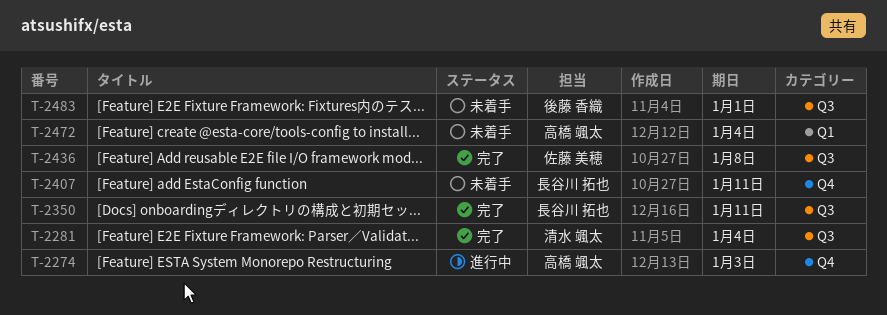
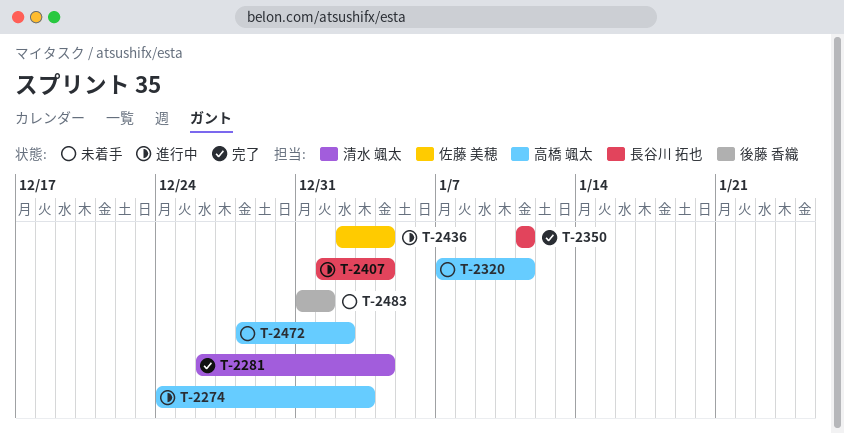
T-2320: none -> present
T-2407, status: 未着手 -> 進行中
T-2407, due: Jan 11 -> Jan 4
T-2436, status: 完了 -> 進行中
T-2436, due: Jan 8 -> Jan 4
T-2472, due: Jan 4 -> Jan 2

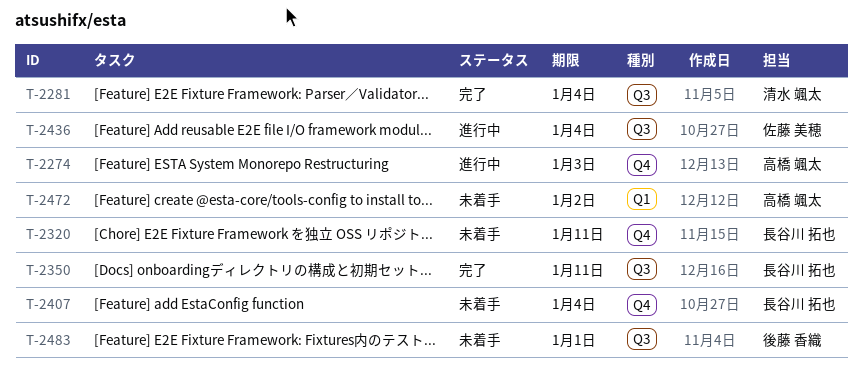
T-2320, owner: 高橋 颯太 -> 長谷川 拓也
T-2407, status: 進行中 -> 未着手

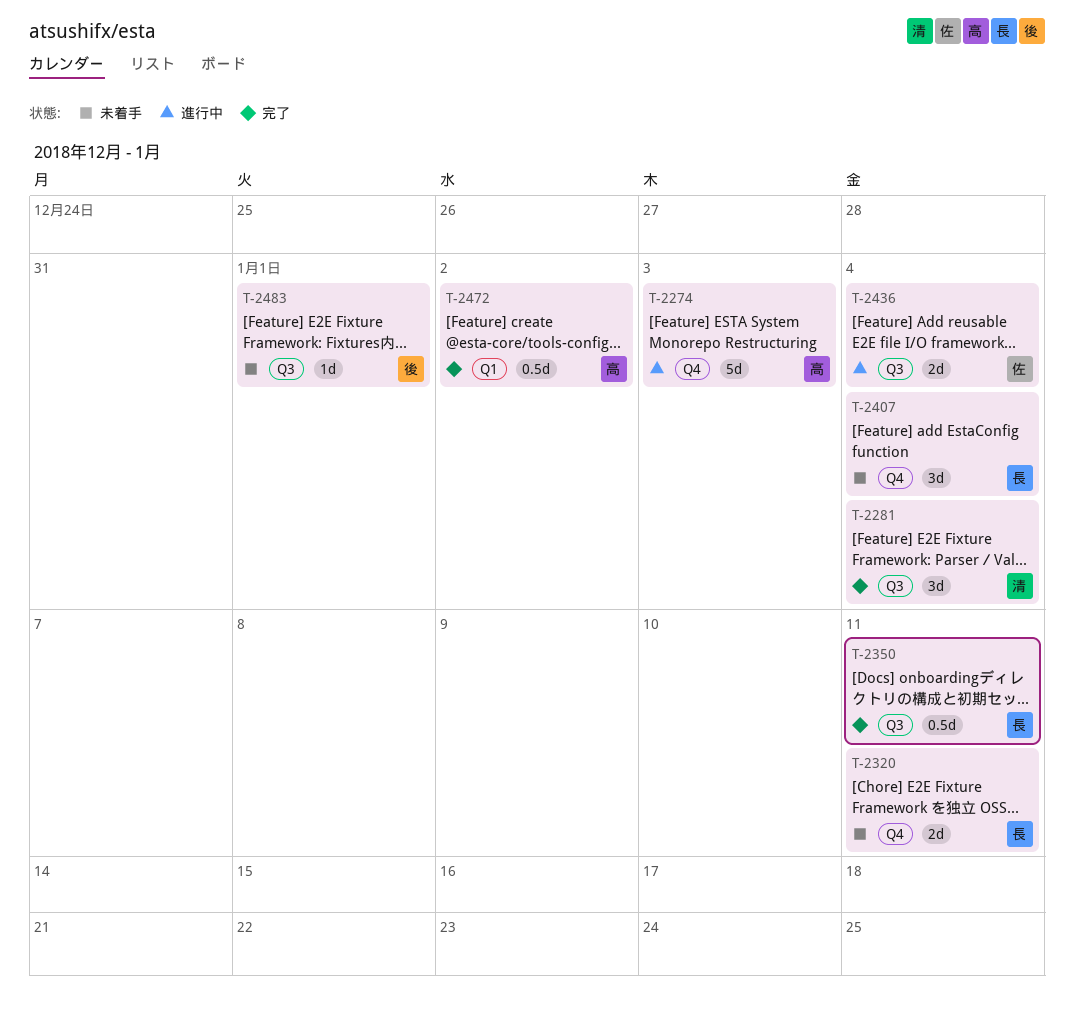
T-2472, status: 未着手 -> 完了

